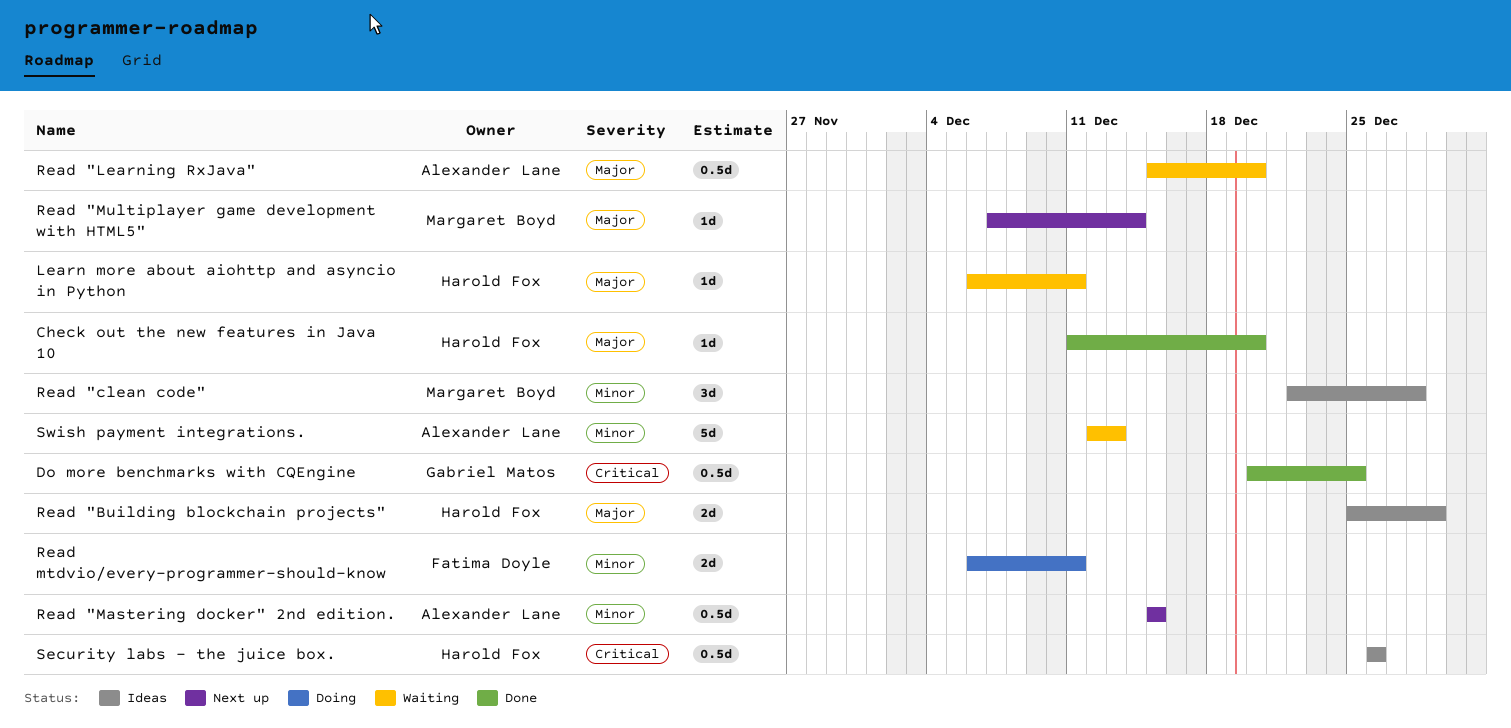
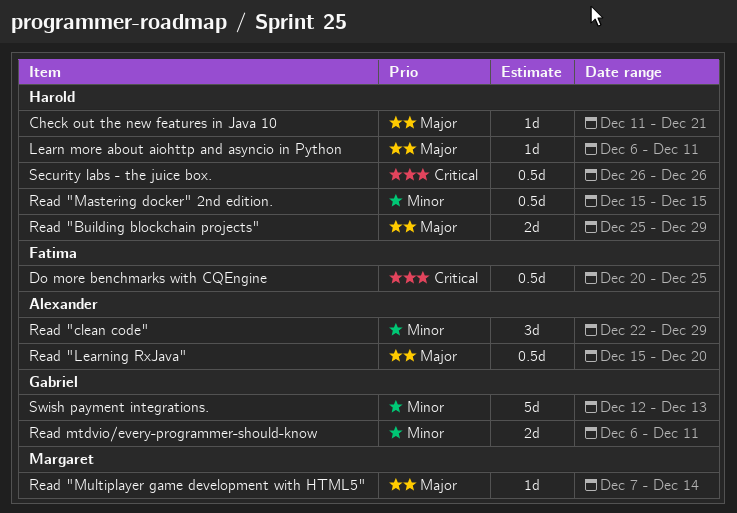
Check out the new features in Java 10, due: Dec 20 -> Dec 21
Do more benchmarks with CQEngine, owner: Gabriel Matos -> Fatima Doyle
Read "clean code", owner: Margaret Boyd -> Alexander Lane
Read "clean code", due: Dec 28 -> Dec 29
Read "Mastering docker" 2nd edition., owner: Alexander Lane -> Harold Fox
Read mtdvio/every-programmer-should-know, owner: Fatima Doyle -> Gabriel Matos
Swish payment integrations., owner: Alexander Lane -> Gabriel Matos

